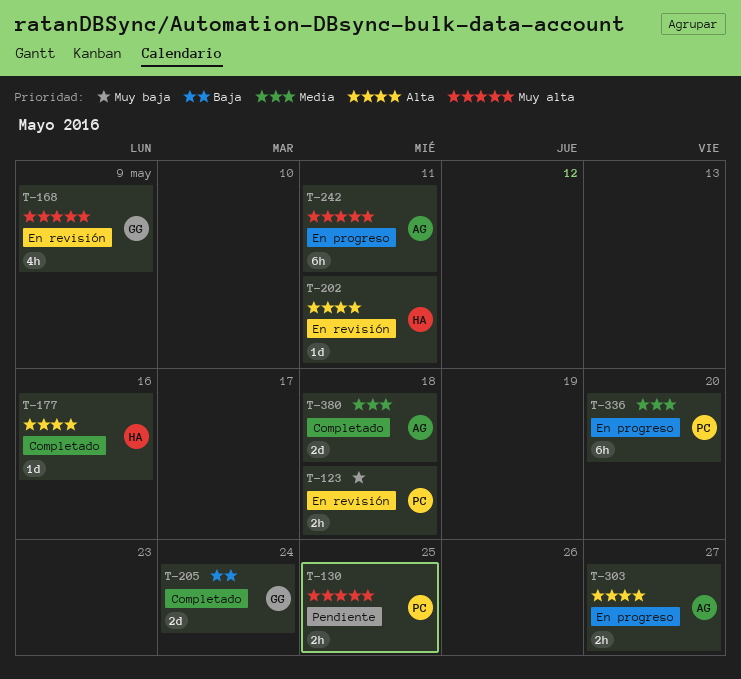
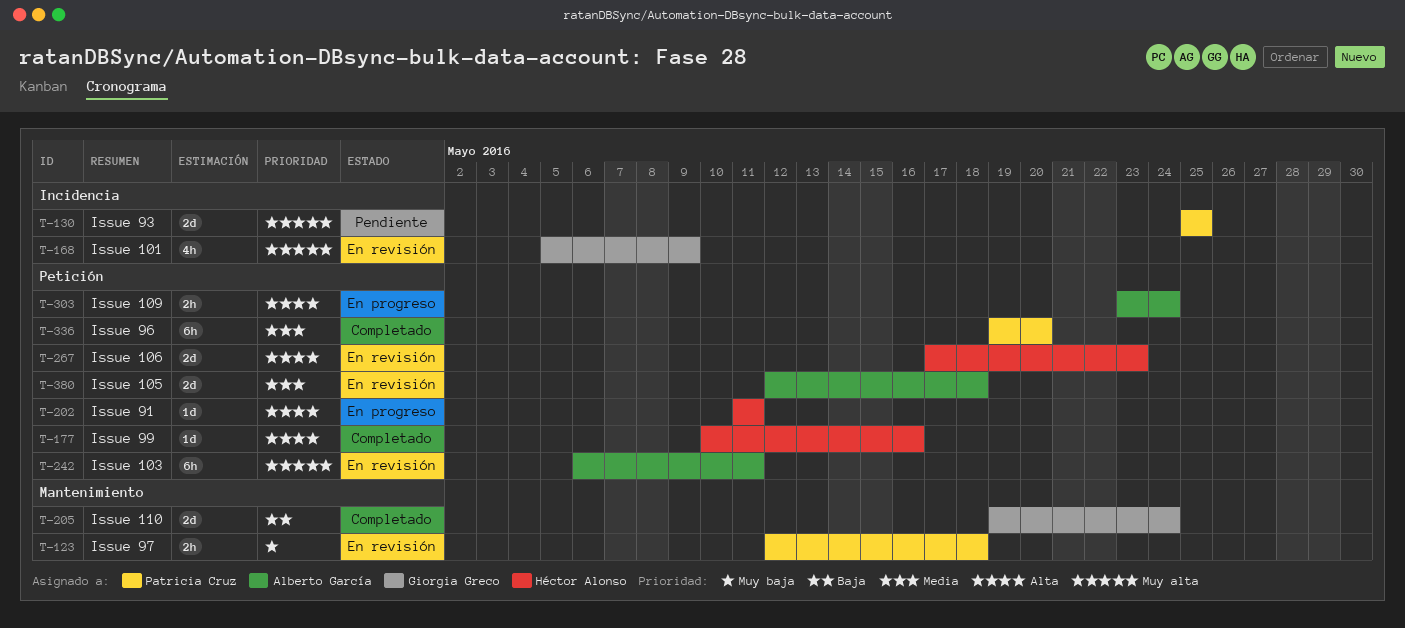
T-130, estimate: 2h -> 2d
T-202, status: En revisión -> En progreso
T-242, status: En progreso -> En revisión
T-267: none -> present
T-303, due: May 27 -> May 24
T-336, status: En progreso -> Completado
T-380, status: Completado -> En revisión

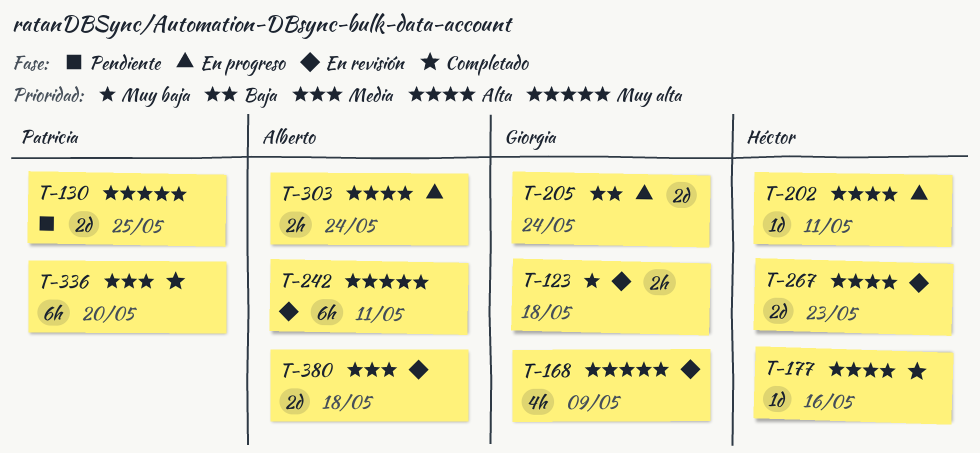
T-123, owner: Patricia Cruz -> Giorgia Greco
T-205, status: Completado -> En progreso

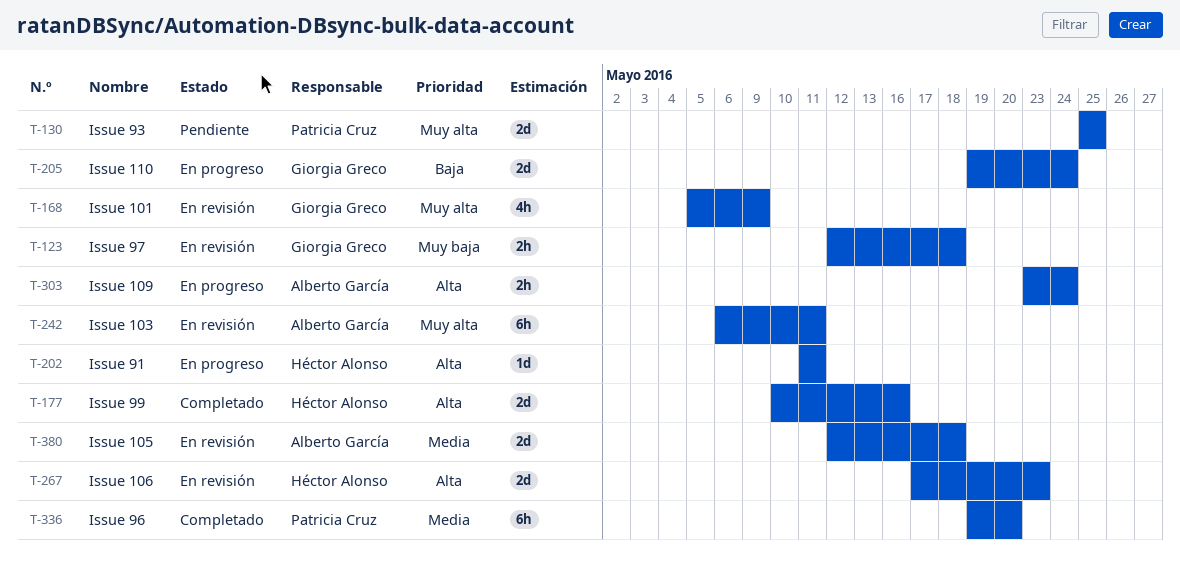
T-177, estimate: 1d -> 2d

